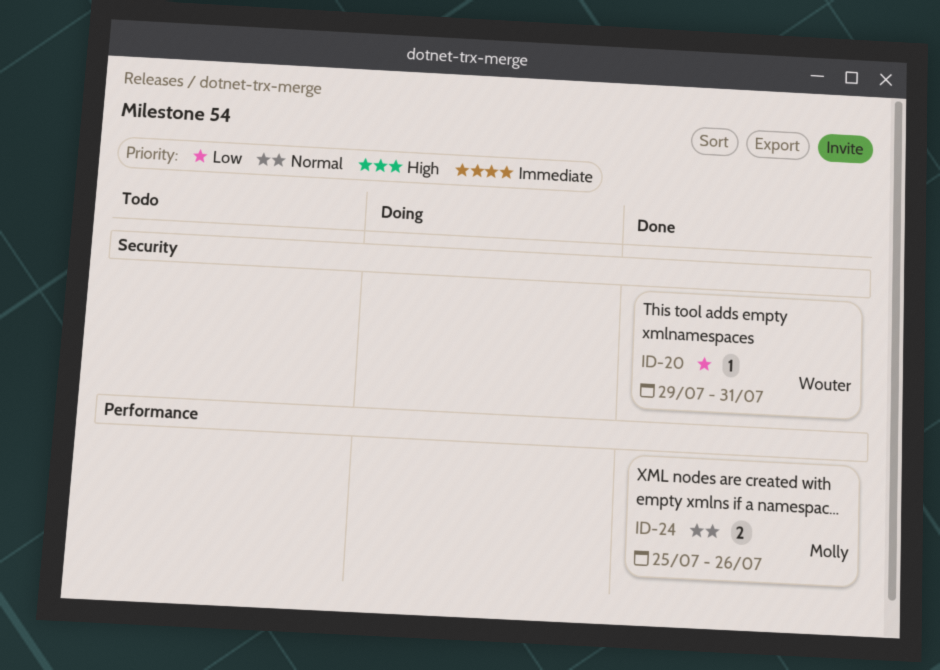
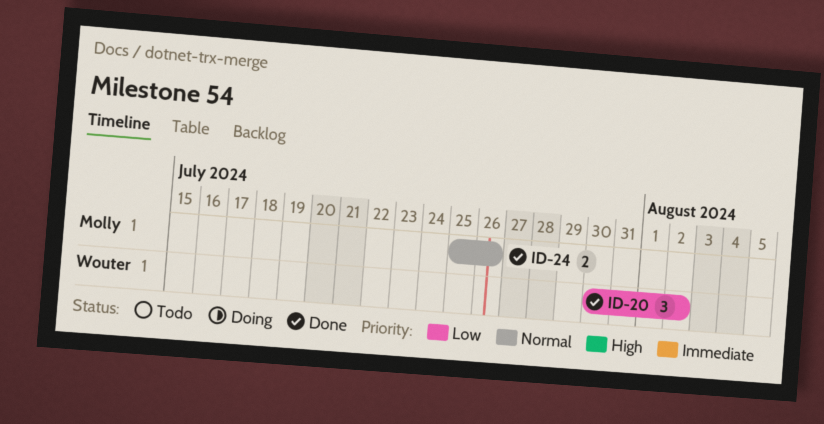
ID-20, estimate: 1 -> 3
ID-20, start: Jul 29 -> Jul 30
ID-20, due: Jul 31 -> Aug 2

